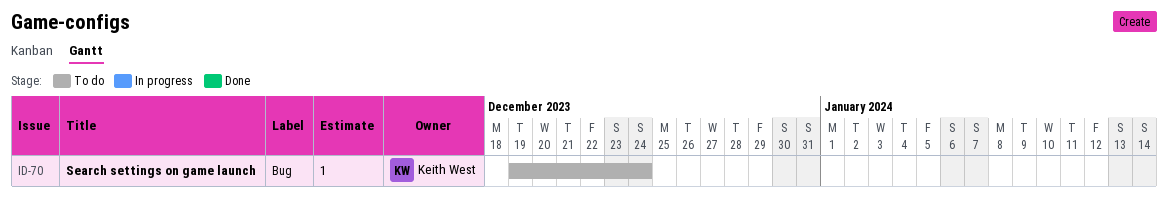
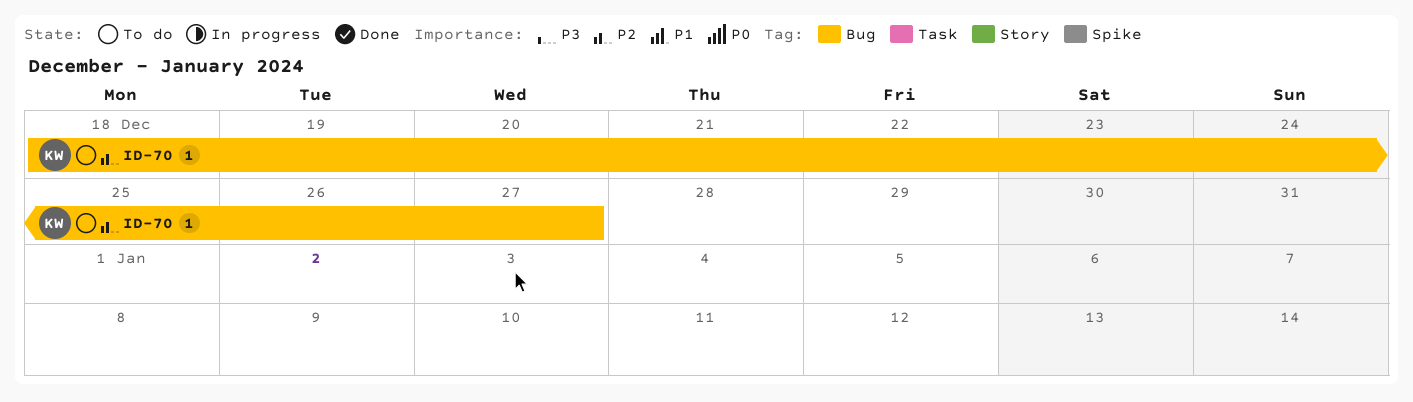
ID-70, start: Dec 19 -> Dec 18
ID-70, due: Dec 24 -> Dec 27

